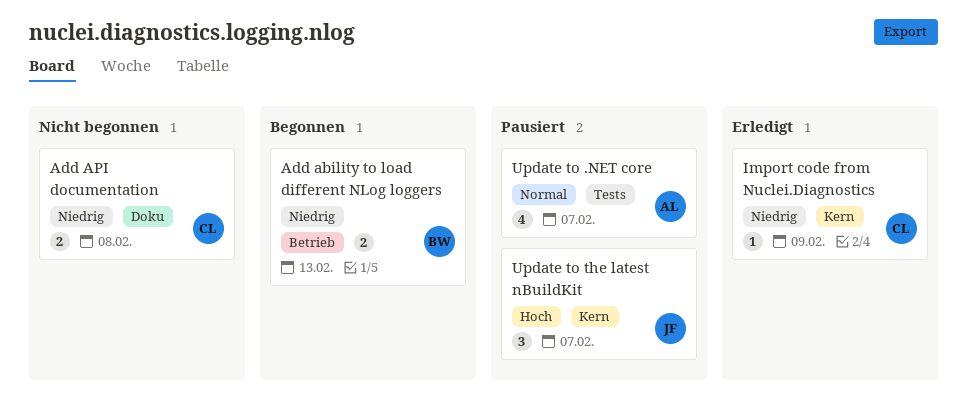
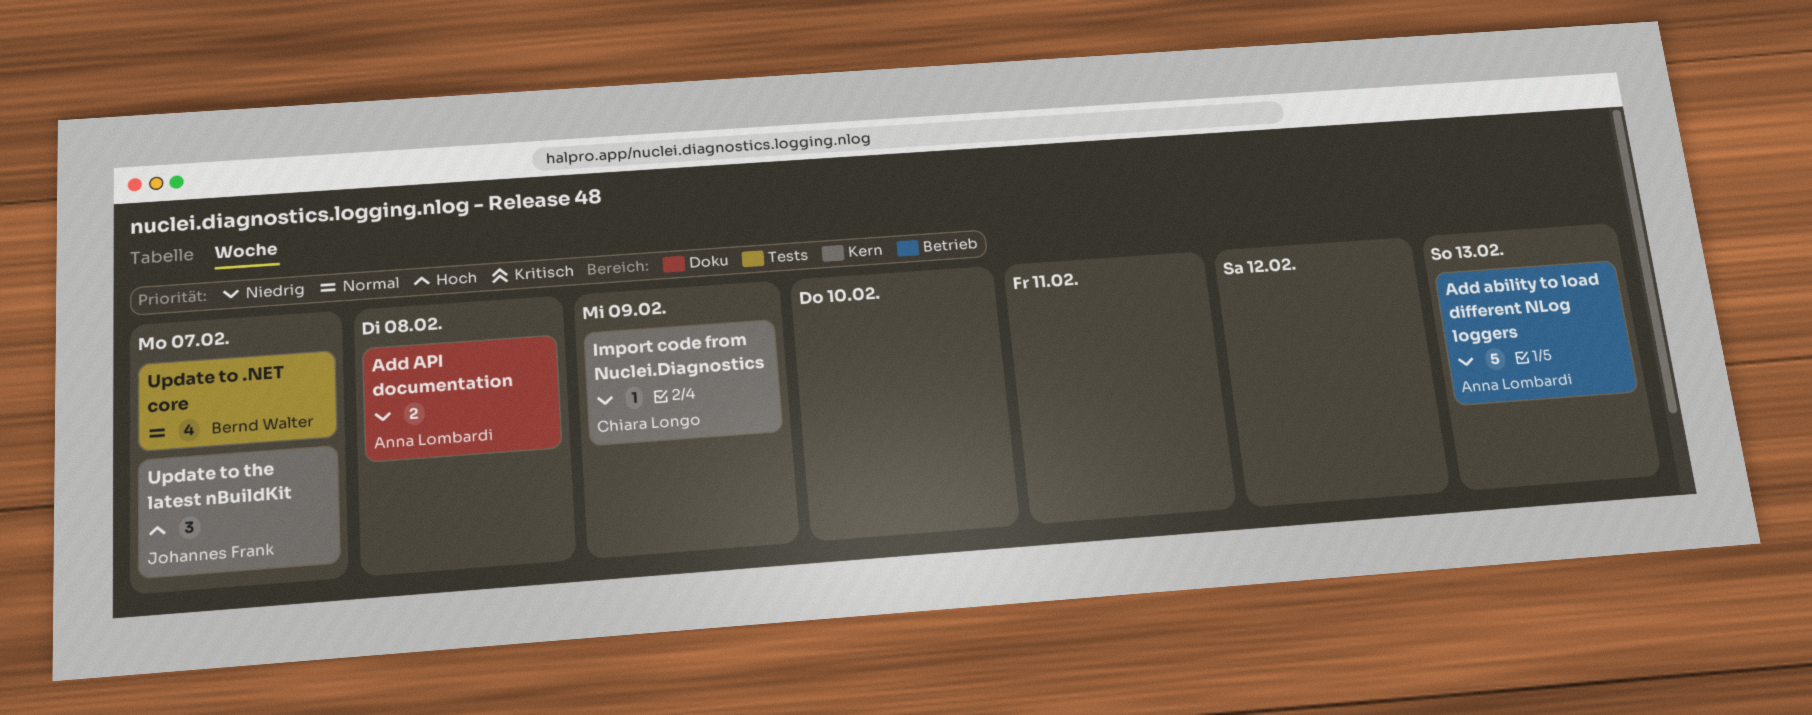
Add ability to load different NLog loggers, owner: Bernd Walter -> Anna Lombardi
Add ability to load different NLog loggers, estimate: 2 -> 5
Add API documentation, owner: Chiara Longo -> Anna Lombardi
Update to .NET core, owner: Anna Lombardi -> Bernd Walter

